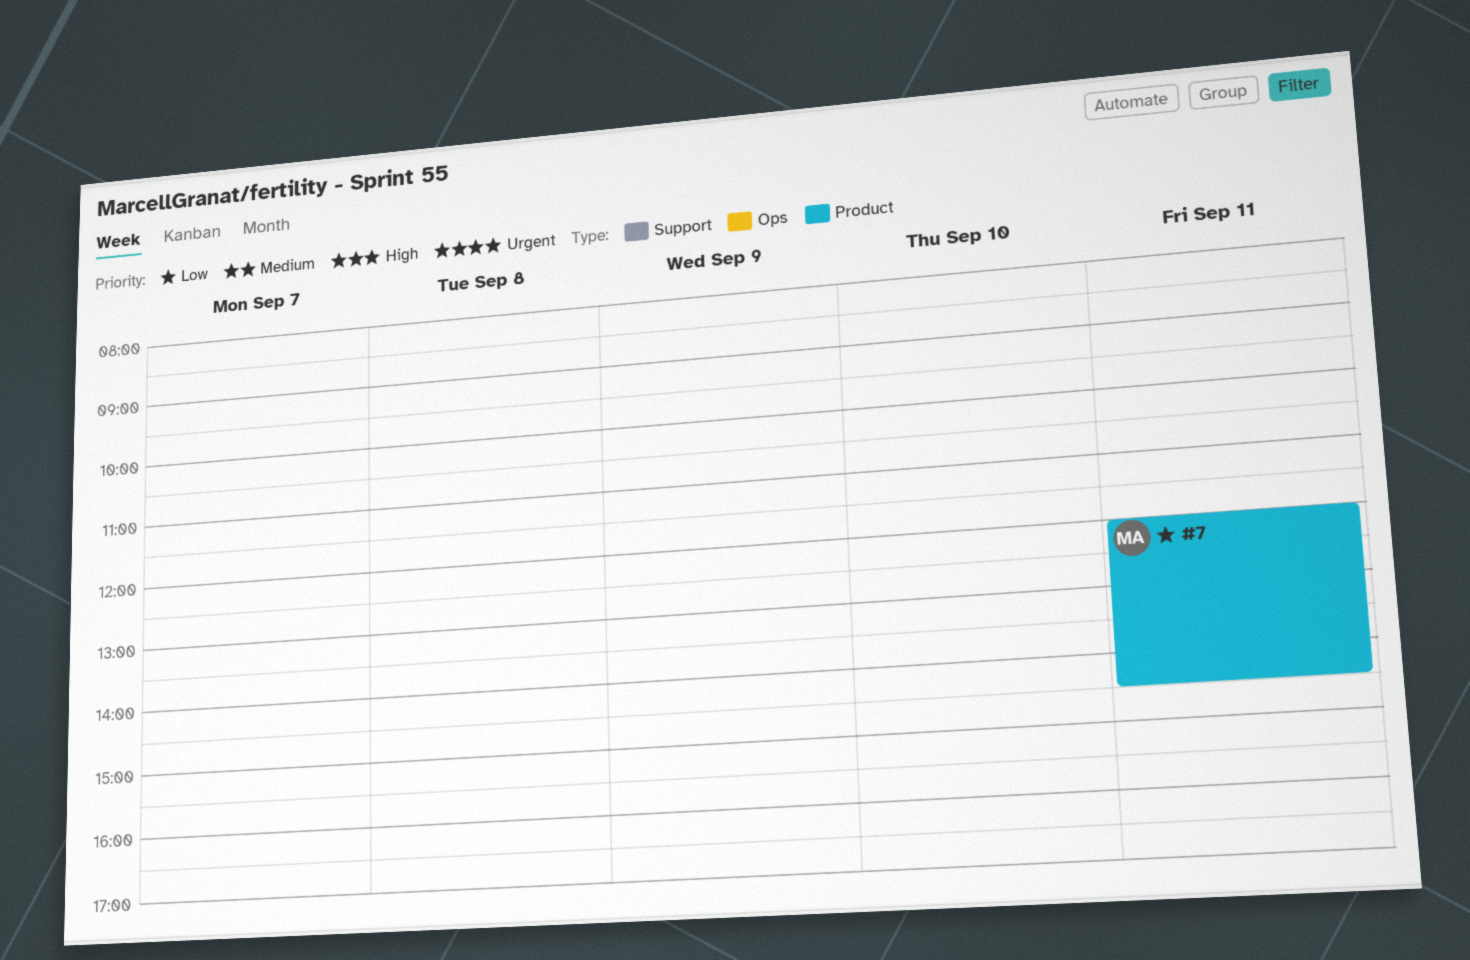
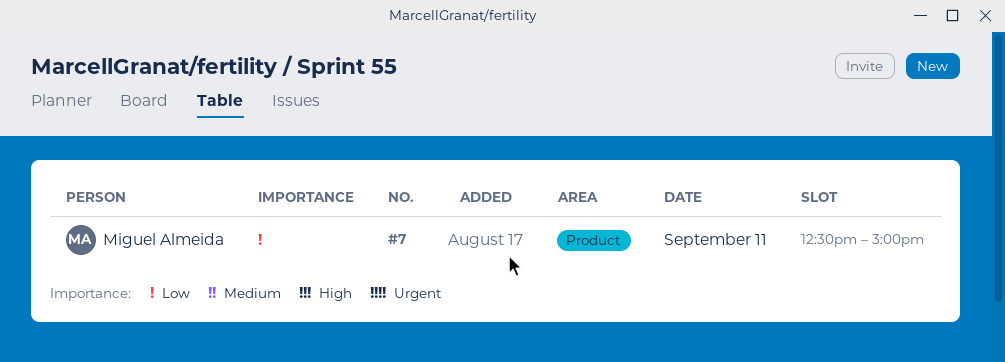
#7, begins: 12:00 -> 12:30
#7, ends: 14:30 -> 15:00

